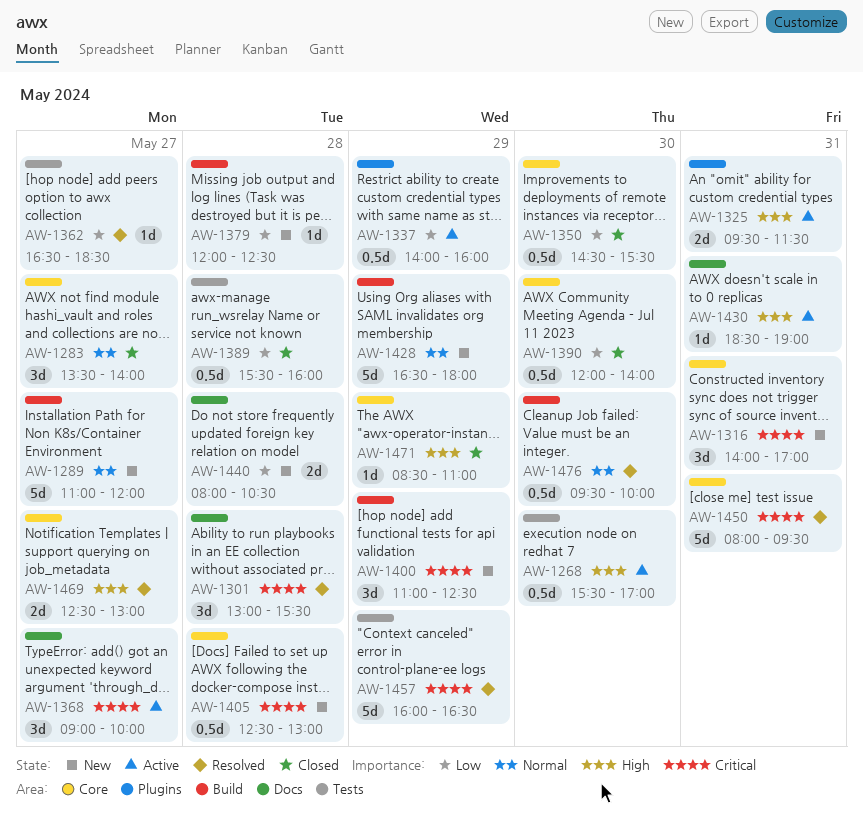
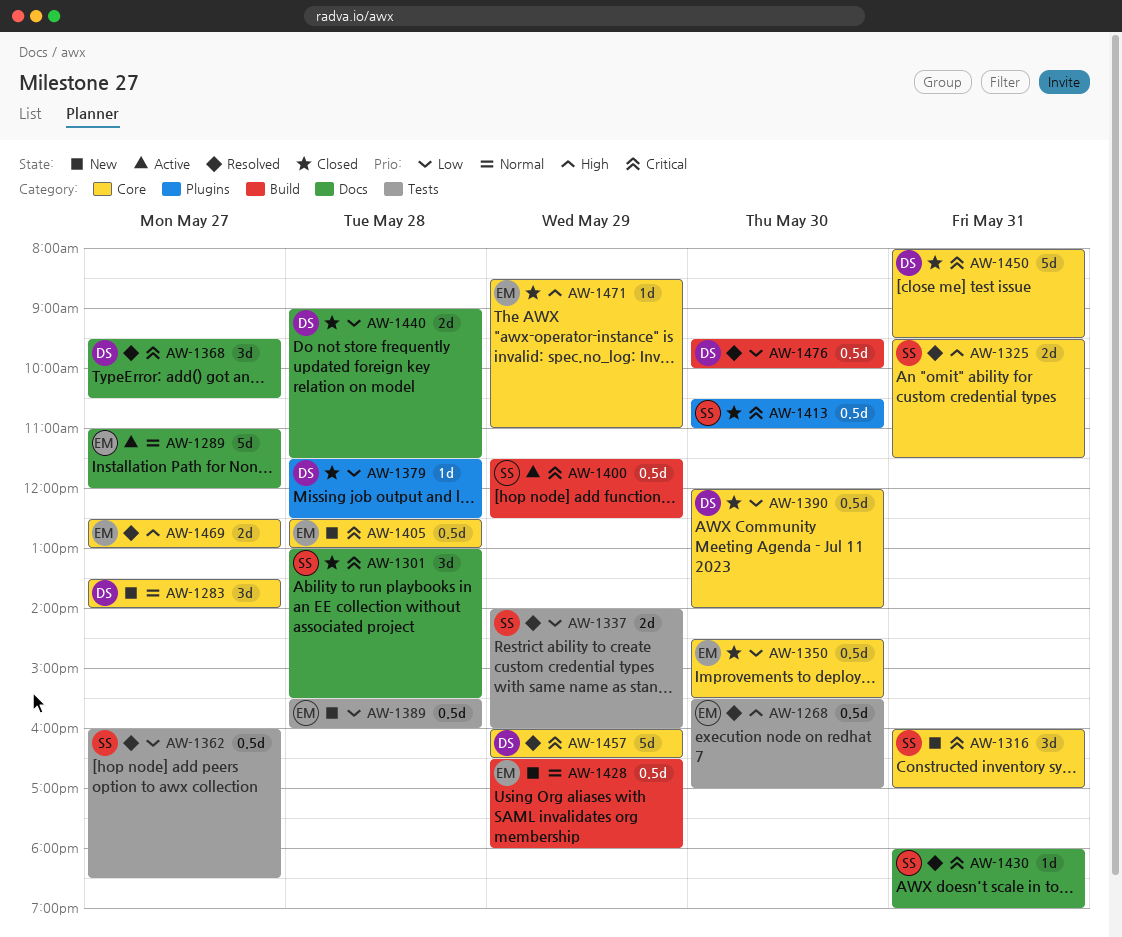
AW-1268, status: Active -> Resolved
AW-1283, status: Closed -> New
AW-1289, status: New -> Active
AW-1289, label: Build -> Docs
AW-1301, status: Resolved -> Closed
AW-1316, begins: 14:00 -> 16:00
AW-1325, status: Active -> Resolved
AW-1325, label: Plugins -> Core
AW-1337, status: Active -> Resolved
AW-1337, label: Plugins -> Tests
AW-1337, estimate: 0.5d -> 2d
AW-1362, estimate: 1d -> 0.5d
AW-1362, begins: 16:30 -> 16:00
AW-1368, status: Active -> Resolved
AW-1368, begins: 09:00 -> 09:30
AW-1368, ends: 10:00 -> 10:30
AW-1379, status: New -> Closed
AW-1379, label: Build -> Plugins
AW-1379, begins: 12:00 -> 11:30
AW-1389, status: Closed -> New
AW-1400, status: New -> Active
AW-1400, estimate: 3d -> 0.5d
AW-1400, begins: 11:00 -> 11:30
AW-1413: none -> present
AW-1428, estimate: 5d -> 0.5d
AW-1430, status: Active -> Resolved
AW-1430, priority: High -> Critical
AW-1430, begins: 18:30 -> 18:00
AW-1440, status: New -> Closed
AW-1440, begins: 08:00 -> 09:00
AW-1440, ends: 10:30 -> 11:30
AW-1450, status: Resolved -> Closed
AW-1457, label: Tests -> Core
AW-1476, priority: Normal -> Low

